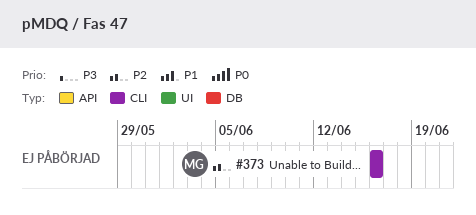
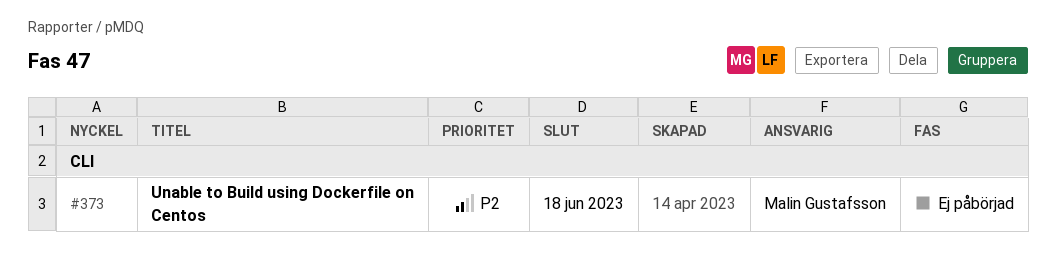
#373, due: Jun 16 -> Jun 18

